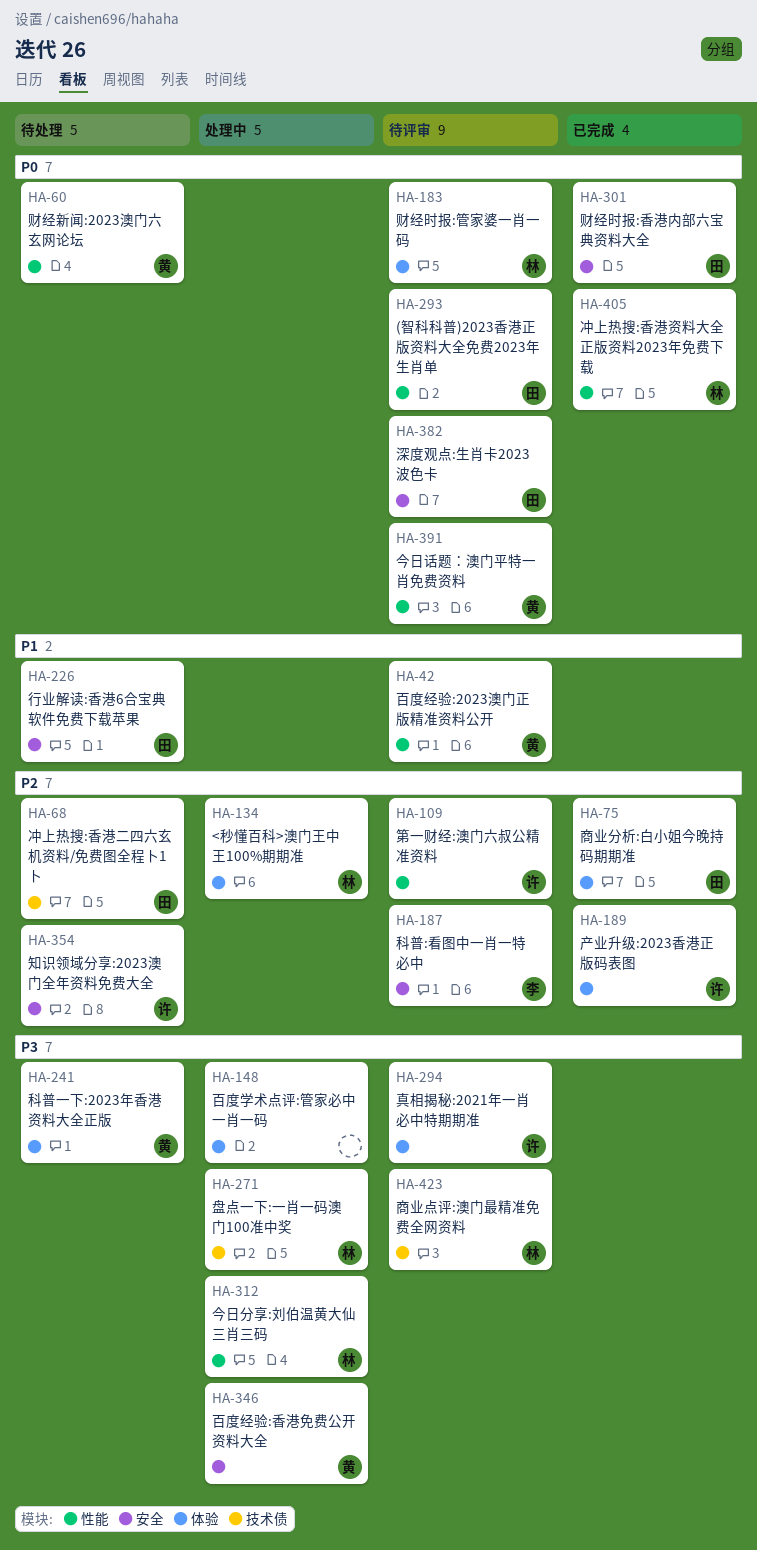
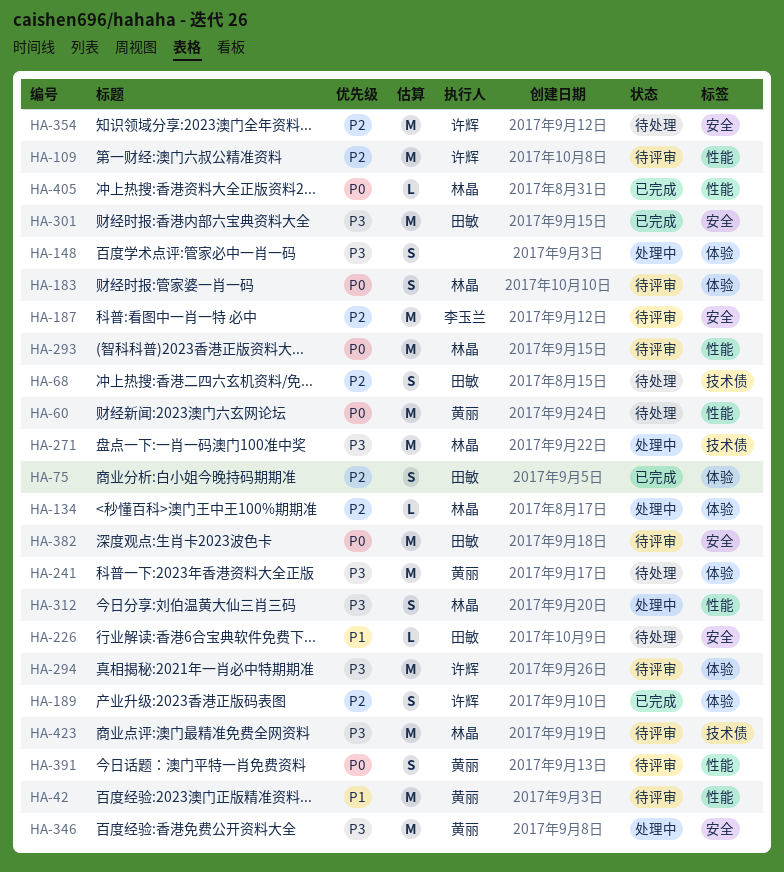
HA-293, owner: 田敏 -> 林晶
HA-301, priority: P0 -> P3

